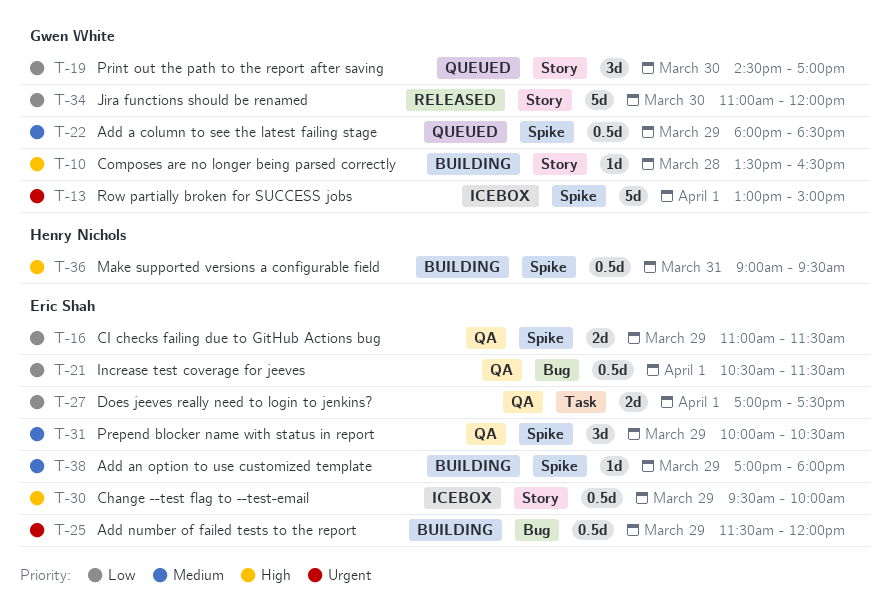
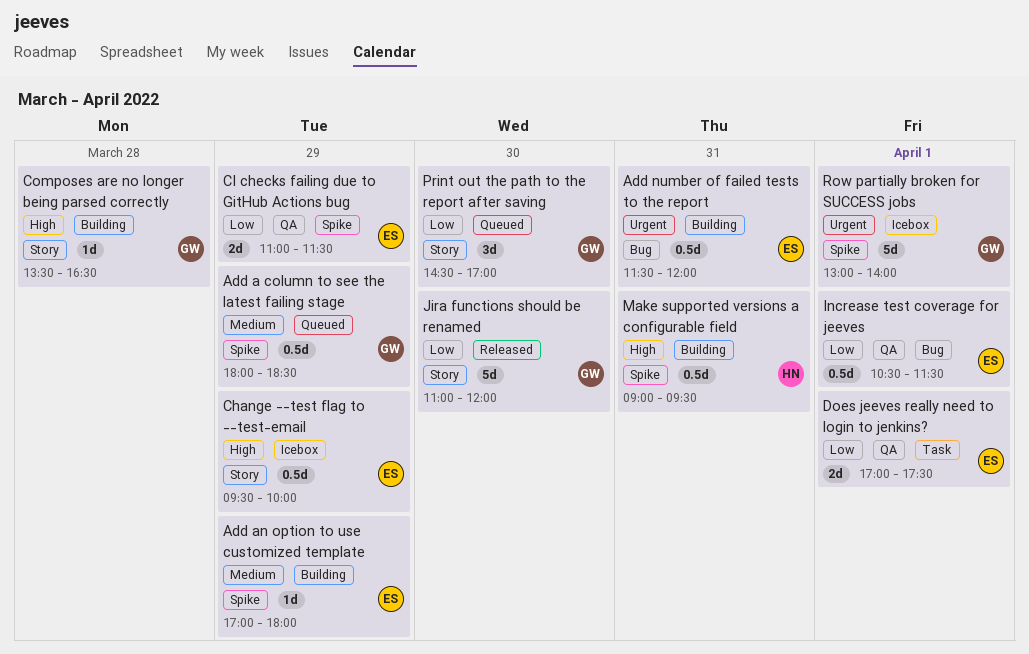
Add number of failed tests to the report, day: Mar 29 -> Mar 31
Prepend blocker name with status in report: present -> none
Row partially broken for SUCCESS jobs, ends: 15:00 -> 14:00

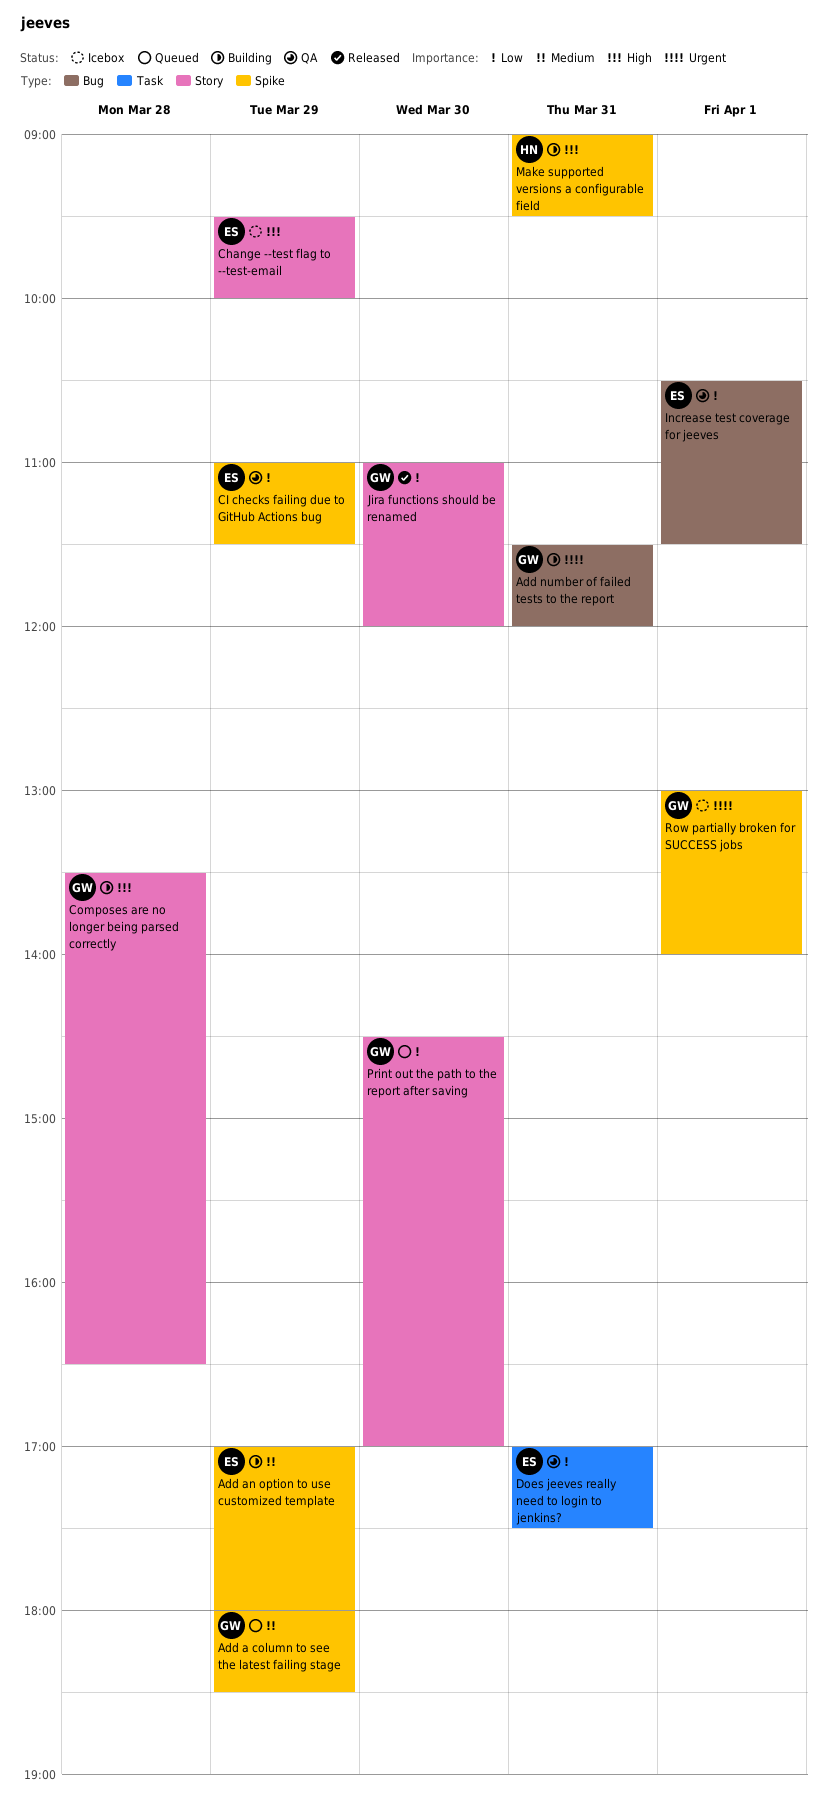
Add number of failed tests to the report, owner: ES -> GW
Does jeeves really need to login to jenkins?, day: Apr 1 -> Mar 31

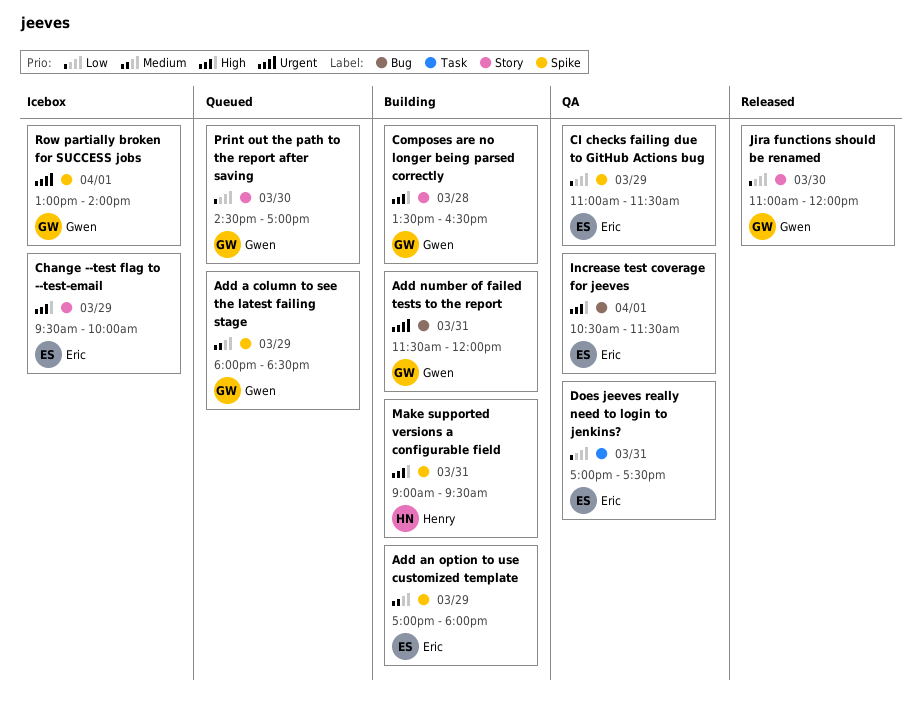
Increase test coverage for jeeves, priority: Low -> High

